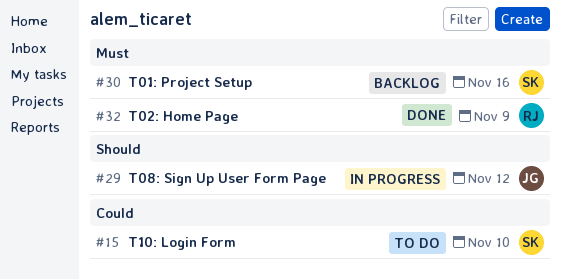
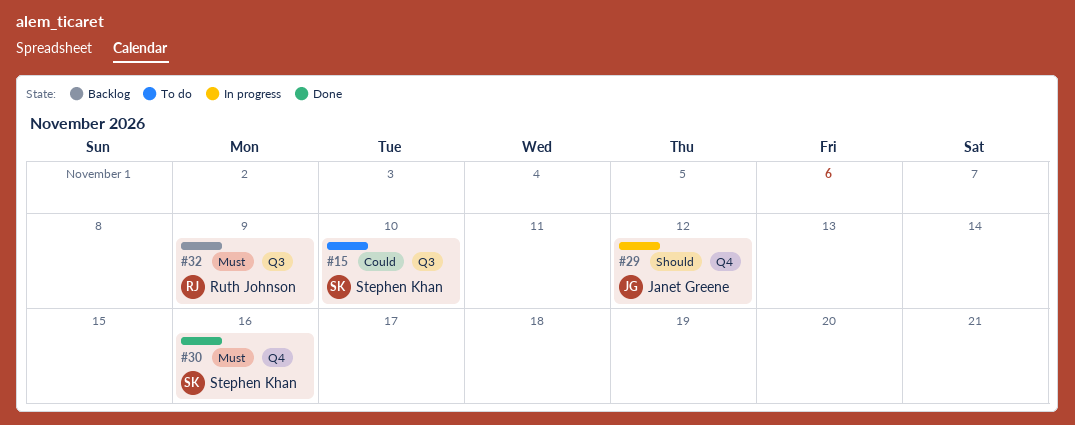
#30, status: Backlog -> Done
#32, status: Done -> Backlog

